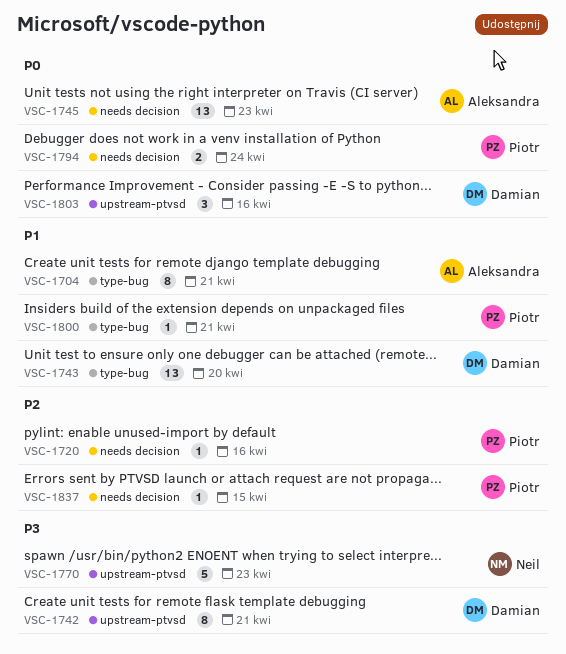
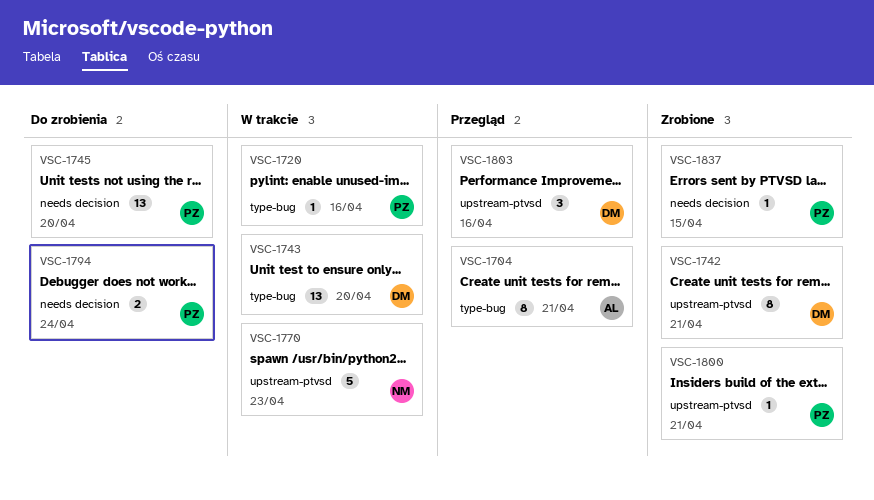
VSC-1720, label: needs decision -> type-bug
VSC-1745, owner: Aleksandra -> Piotr
VSC-1745, due: Apr 23 -> Apr 20
VSC-1800, label: type-bug -> upstream-ptvsd

